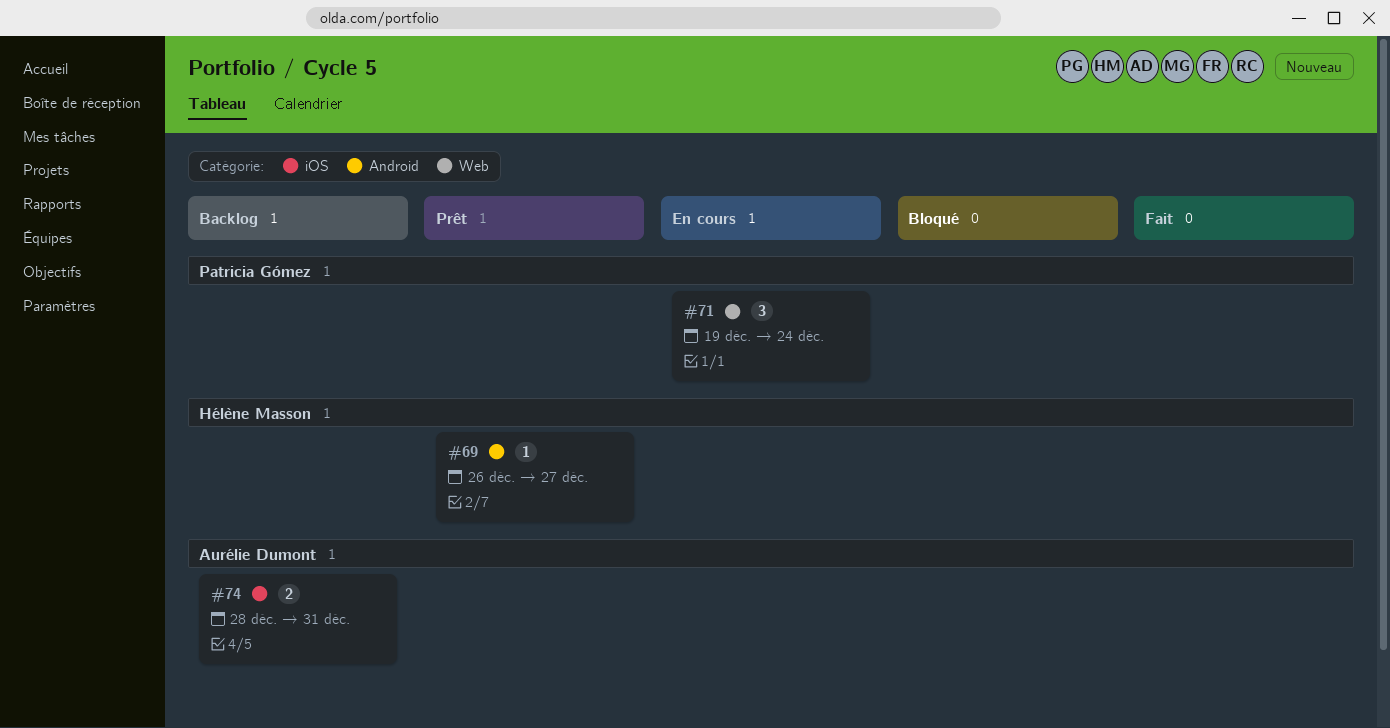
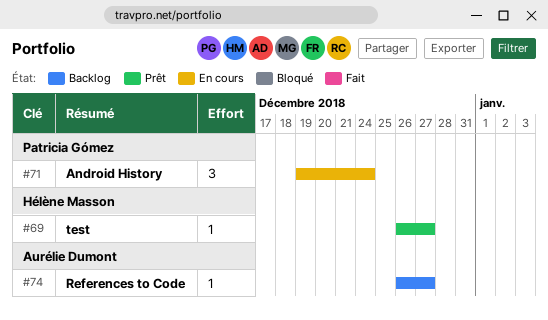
#74, estimate: 2 -> 1
#74, start: Dec 28 -> Dec 26
#74, due: Dec 31 -> Dec 27

